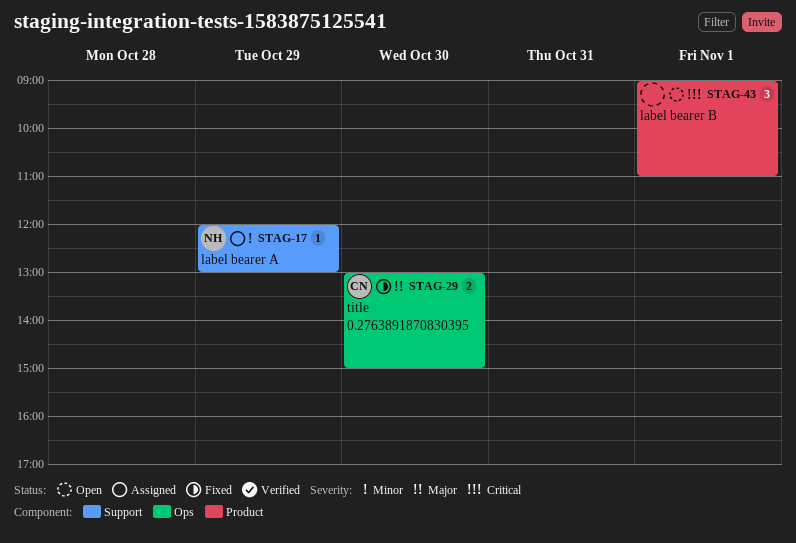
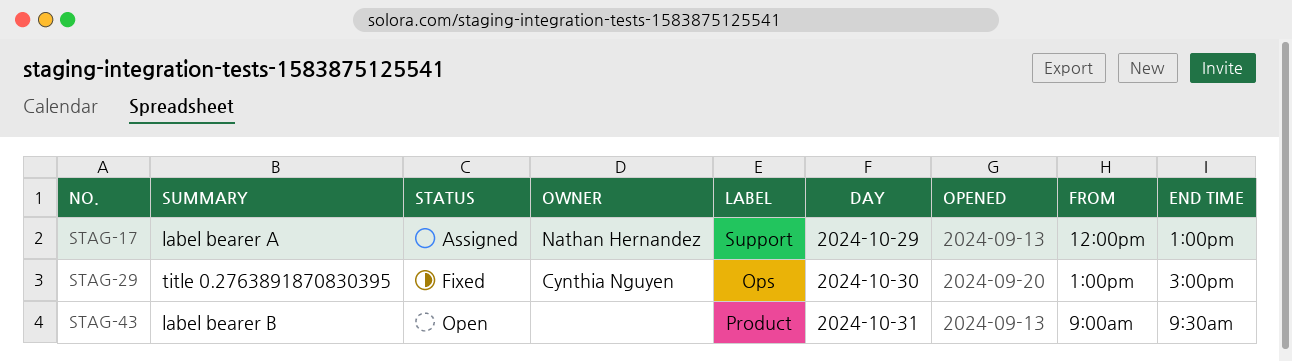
STAG-43, day: Nov 1 -> Oct 31
STAG-43, ends: 11:00 -> 09:30

